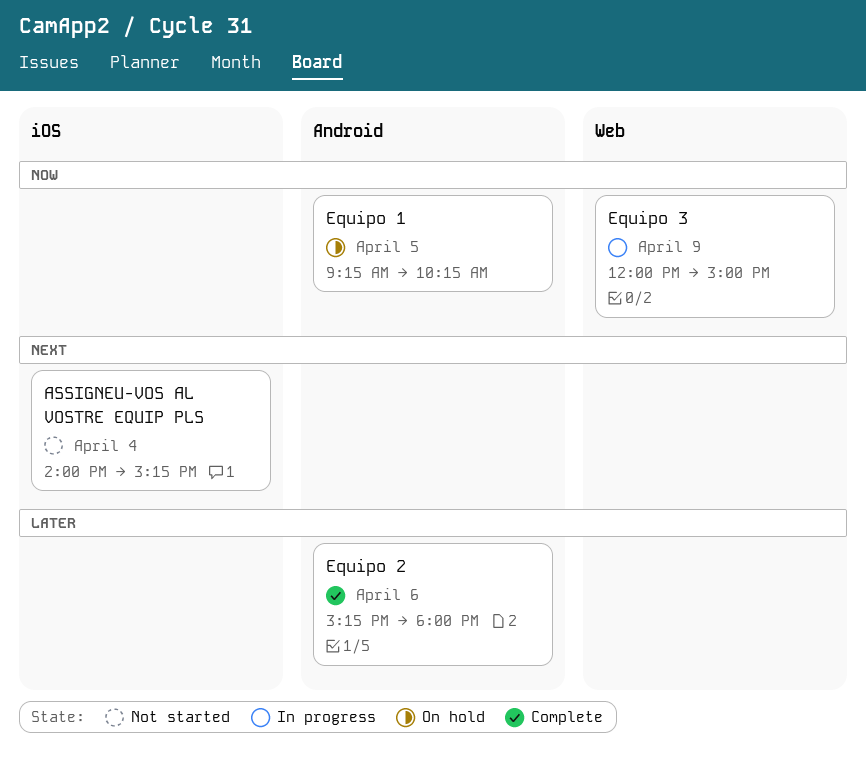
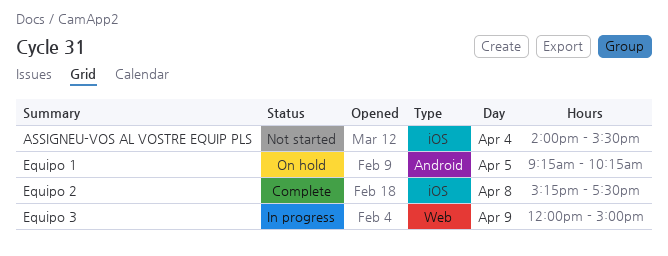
ASSIGNEU-VOS AL VOSTRE EQUIP PLS, ends: 15:15 -> 15:30
Equipo 2, label: Android -> iOS
Equipo 2, day: Apr 6 -> Apr 8
Equipo 2, ends: 18:00 -> 17:30

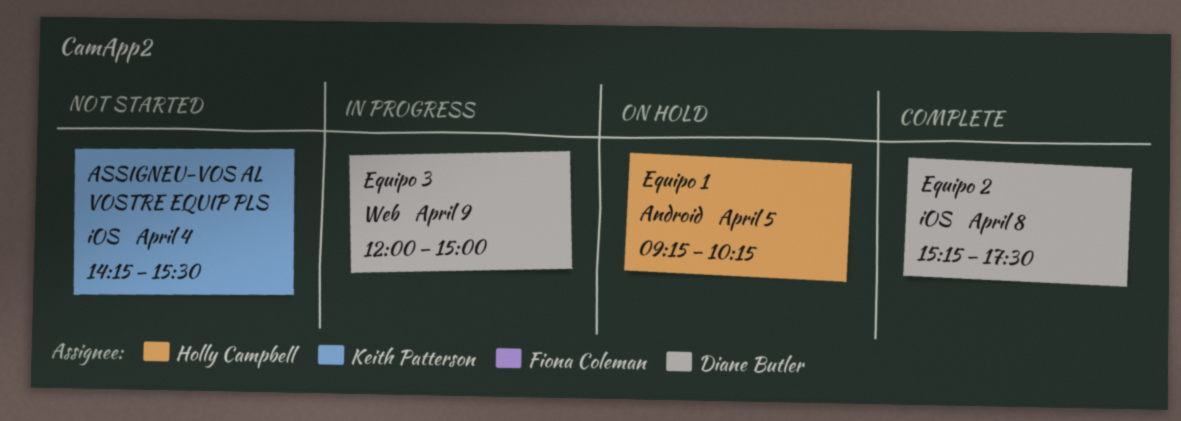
ASSIGNEU-VOS AL VOSTRE EQUIP PLS, begins: 14:00 -> 14:15

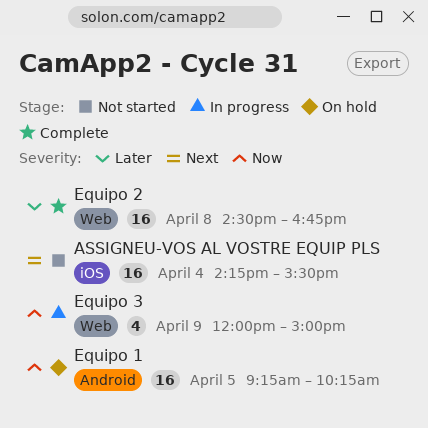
Equipo 2, label: iOS -> Web
Equipo 2, begins: 15:15 -> 14:30
Equipo 2, ends: 17:30 -> 16:45

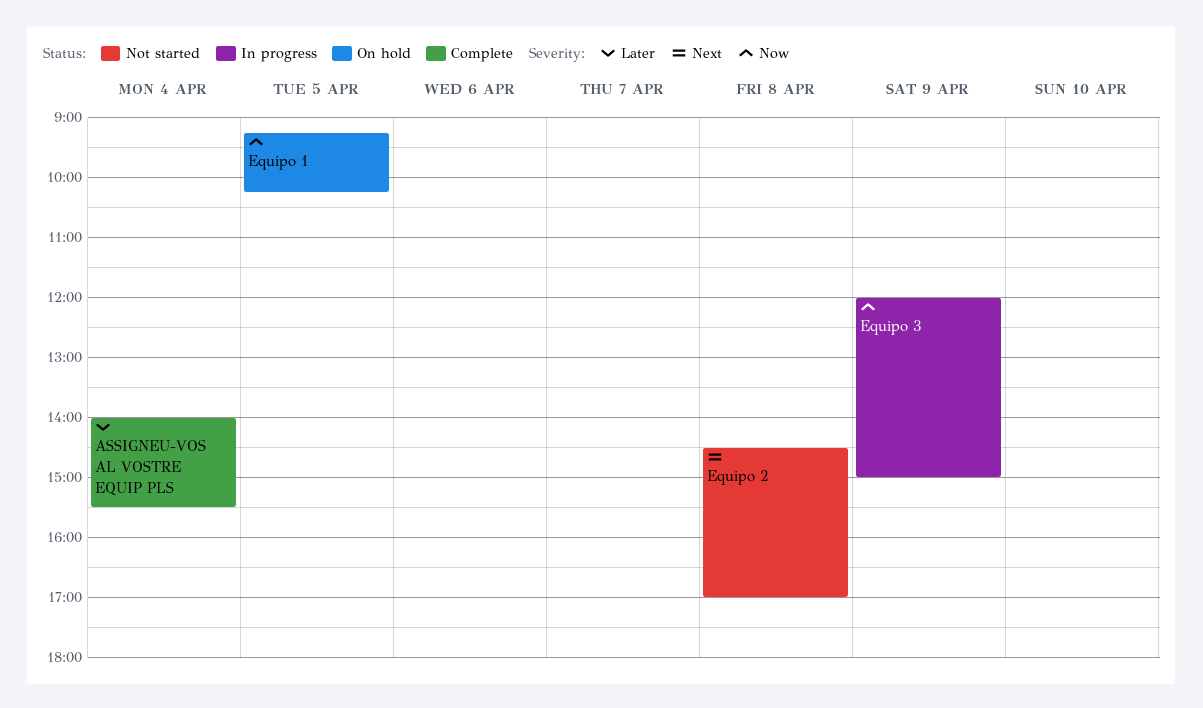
ASSIGNEU-VOS AL VOSTRE EQUIP PLS, status: Not started -> Complete
ASSIGNEU-VOS AL VOSTRE EQUIP PLS, priority: Next -> Later
ASSIGNEU-VOS AL VOSTRE EQUIP PLS, begins: 14:15 -> 14:00
Equipo 2, status: Complete -> Not started
Equipo 2, priority: Later -> Next
Equipo 2, ends: 16:45 -> 17:00

